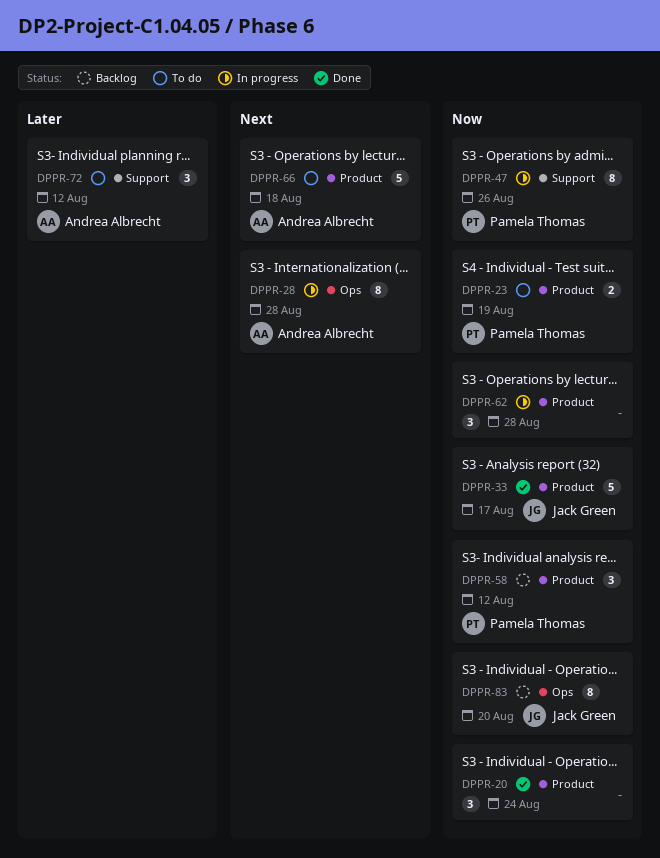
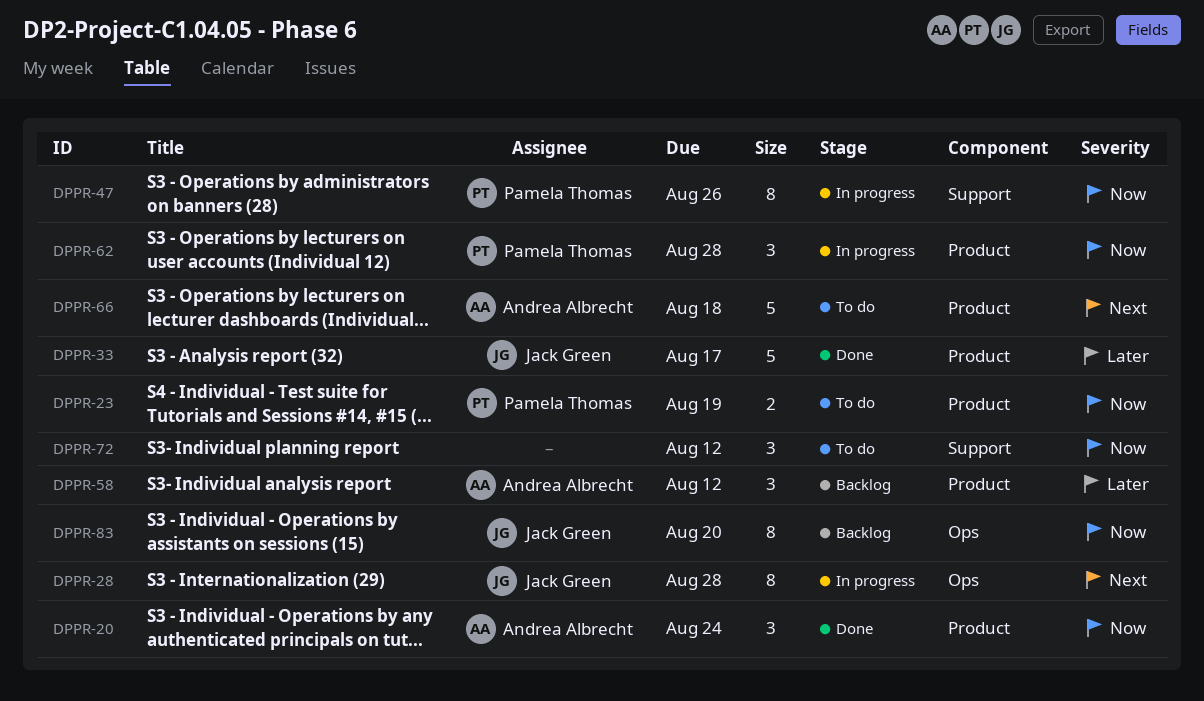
DPPR-20, owner: none -> Andrea Albrecht
DPPR-28, owner: Andrea Albrecht -> Jack Green
DPPR-33, priority: Now -> Later
DPPR-58, owner: Pamela Thomas -> Andrea Albrecht
DPPR-58, priority: Now -> Later
DPPR-62, owner: none -> Pamela Thomas
DPPR-72, owner: Andrea Albrecht -> none
DPPR-72, priority: Later -> Now

